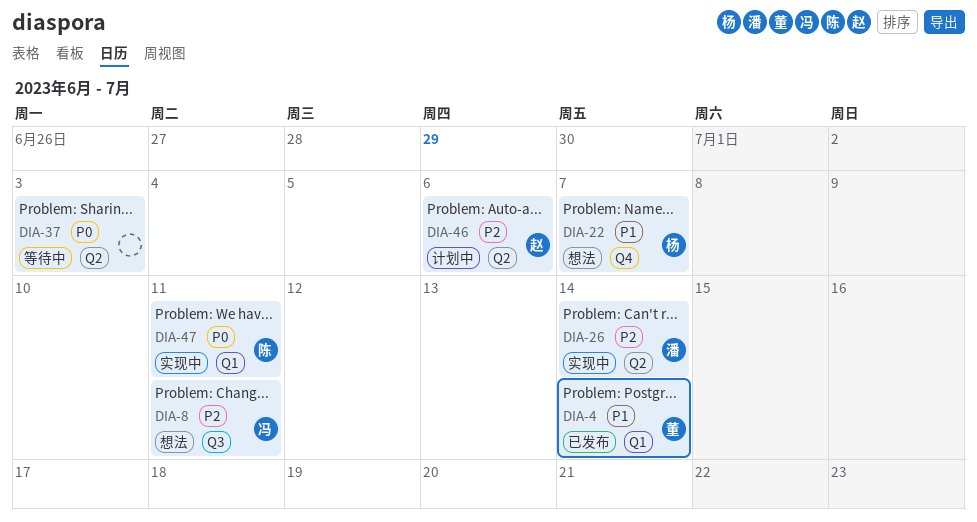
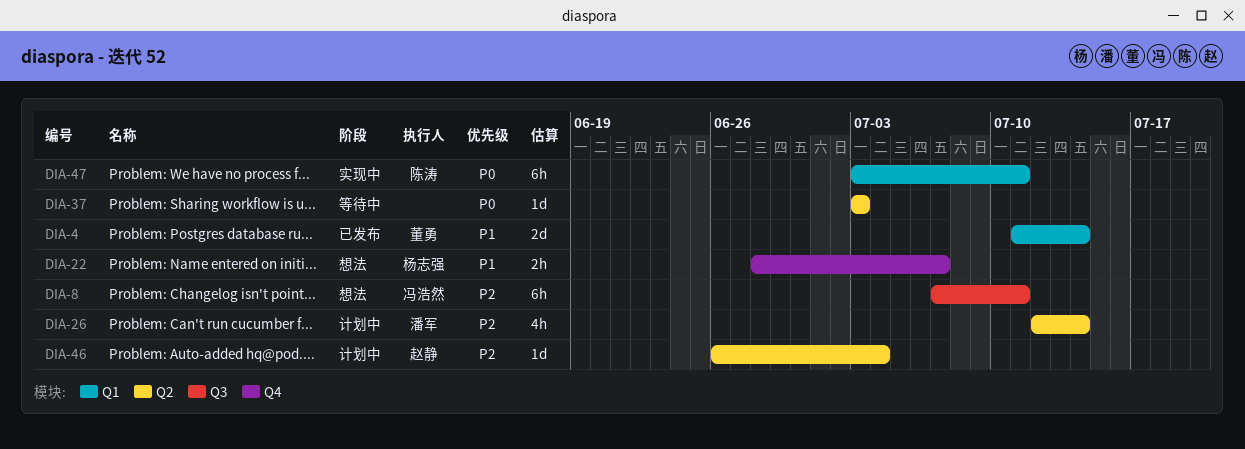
DIA-26, status: 实现中 -> 计划中
DIA-46, due: Jul 6 -> Jul 4

